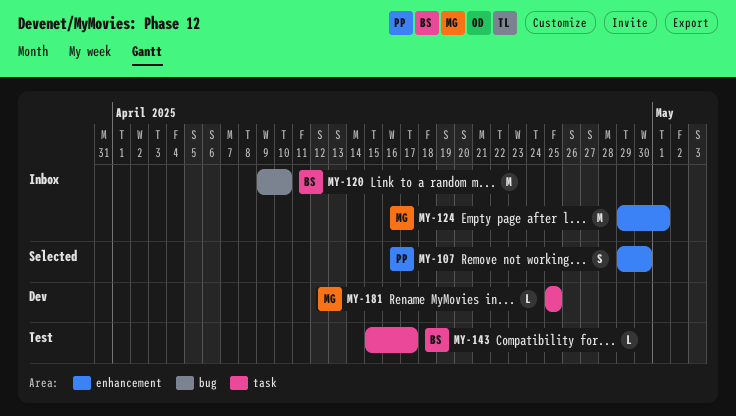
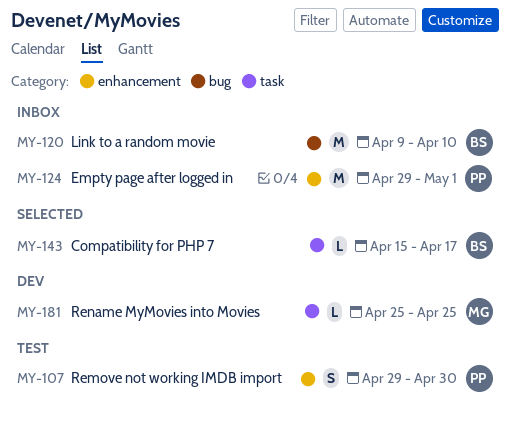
MY-107, status: Selected -> Test
MY-124, owner: MG -> PP
MY-143, status: Test -> Selected

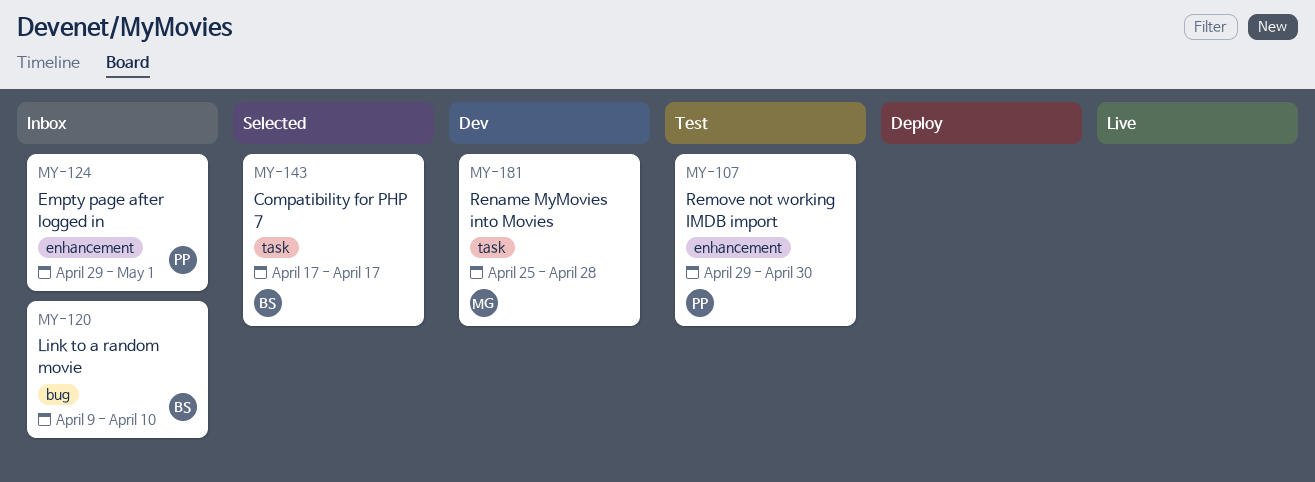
MY-143, start: Apr 15 -> Apr 17
MY-181, due: Apr 25 -> Apr 28

